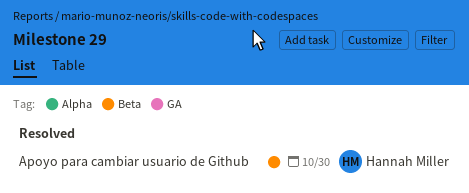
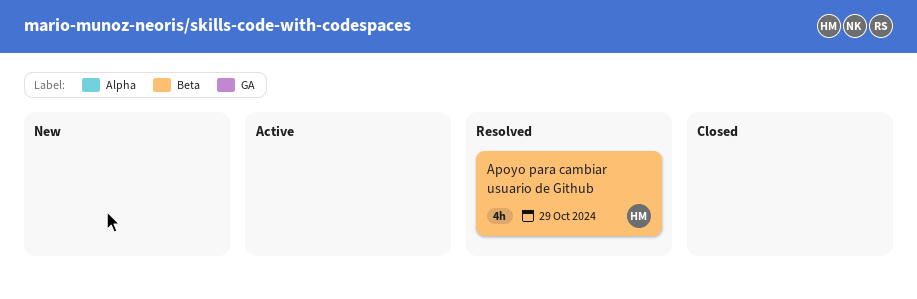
Apoyo para cambiar usuario de Github, due: Oct 30 -> Oct 29

